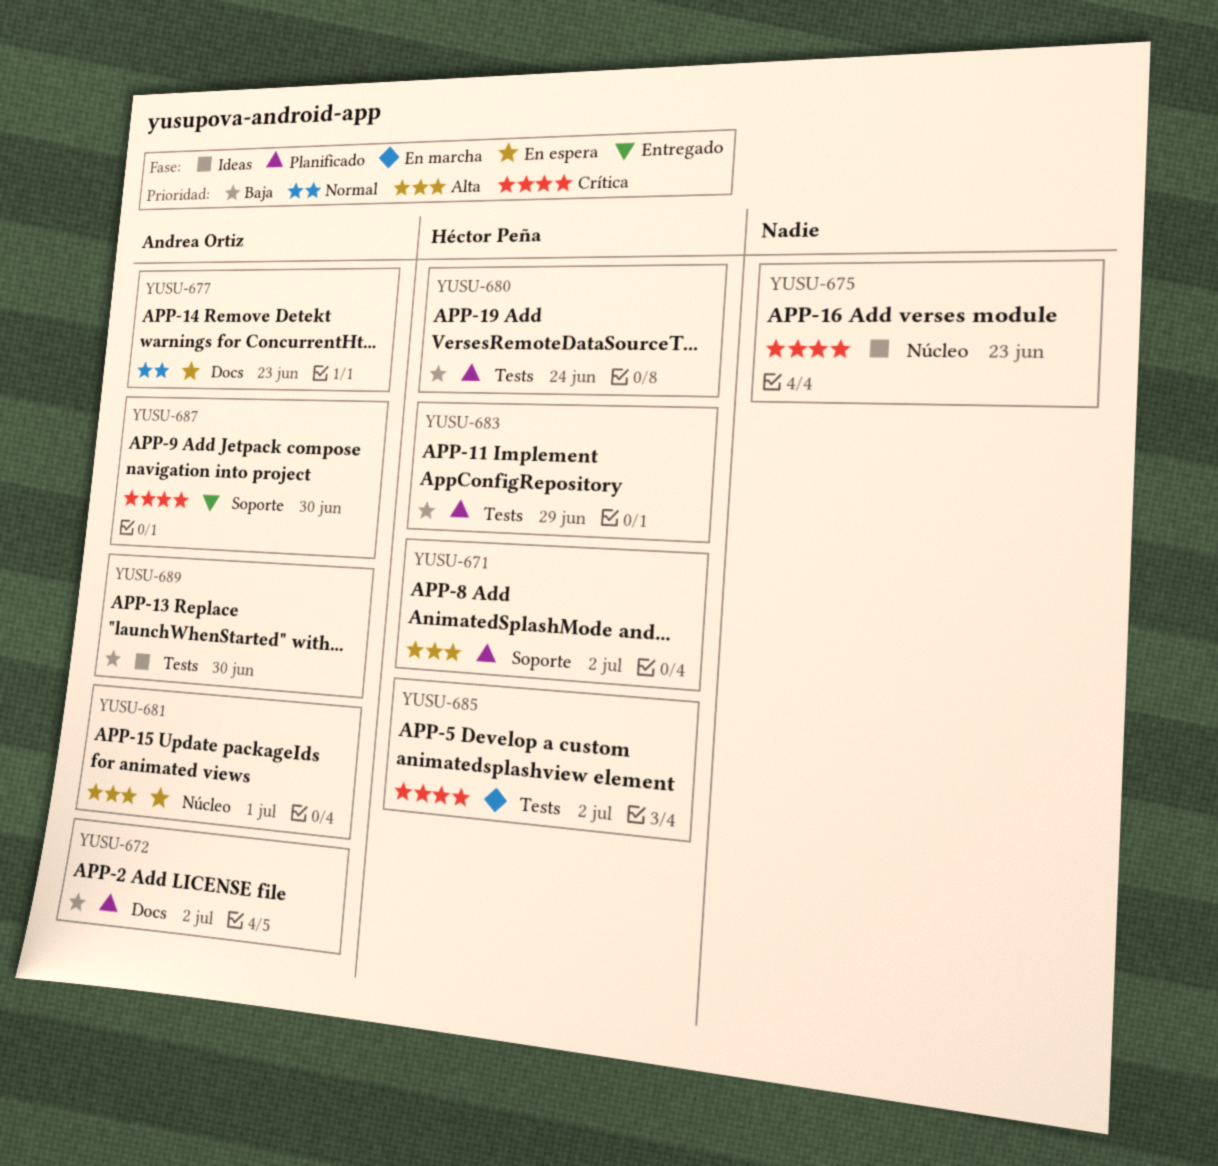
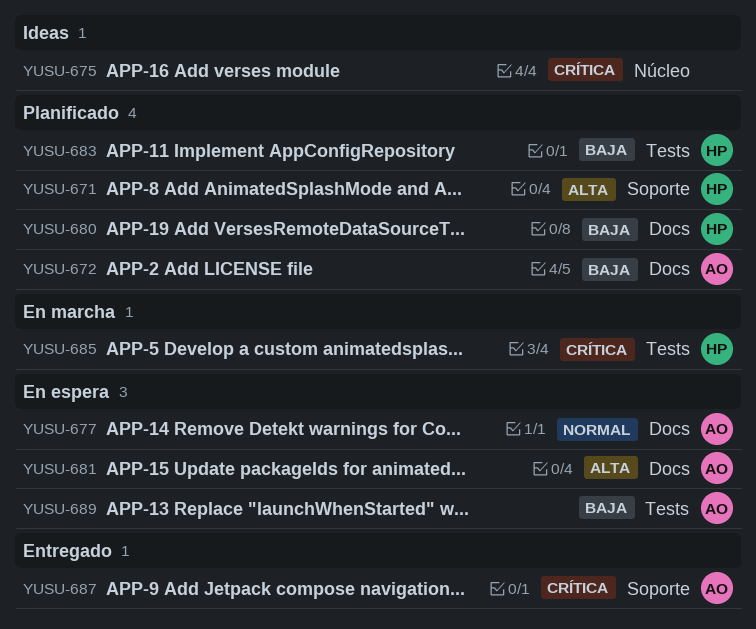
YUSU-680, label: Tests -> Docs
YUSU-681, label: Núcleo -> Docs
YUSU-689, status: Ideas -> En espera

